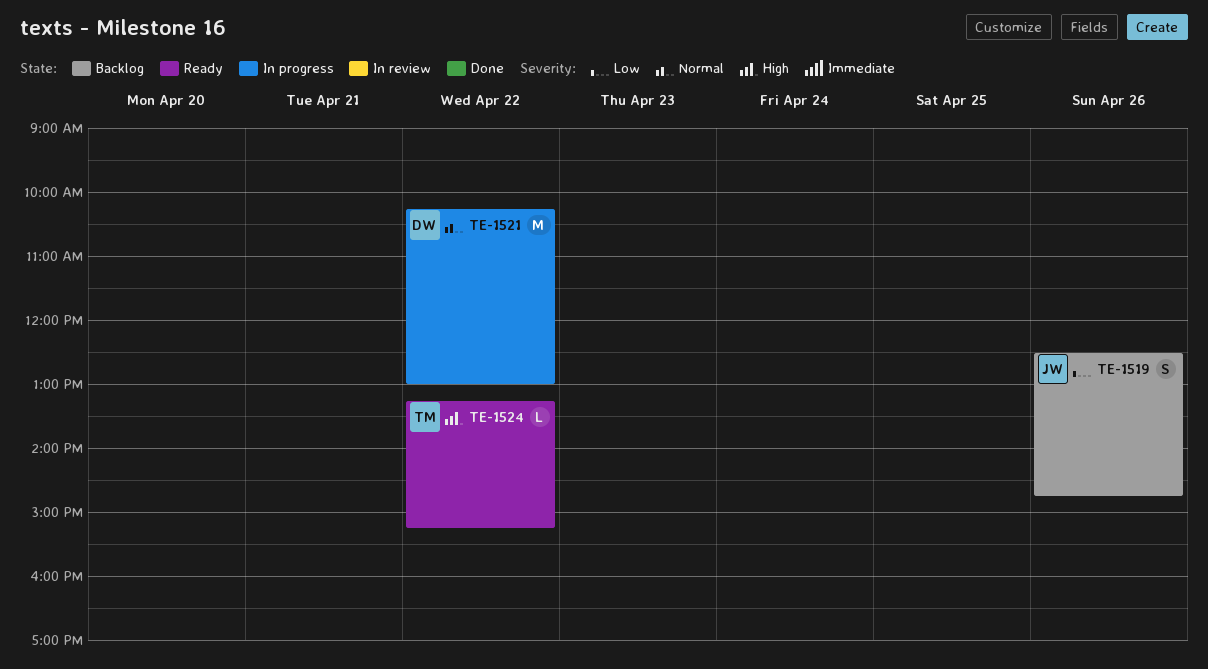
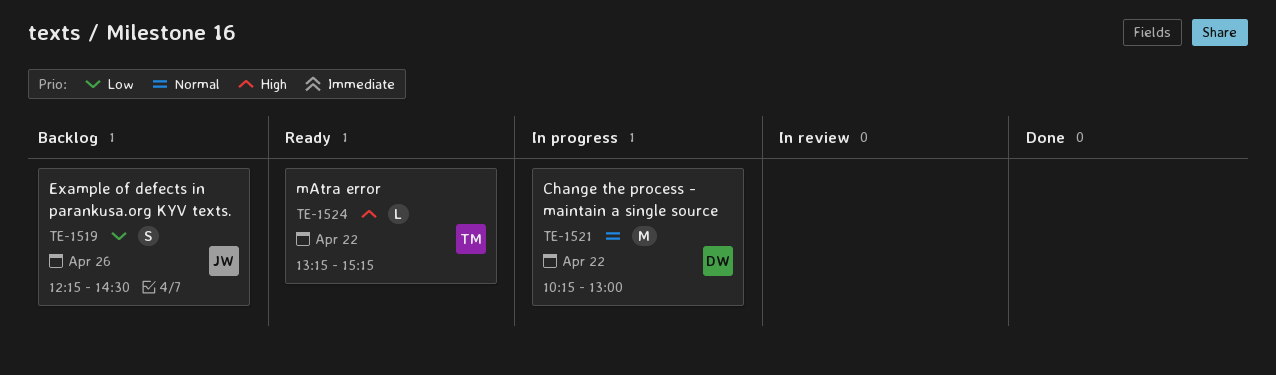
TE-1519, begins: 12:30 -> 12:15
TE-1519, ends: 14:45 -> 14:30

